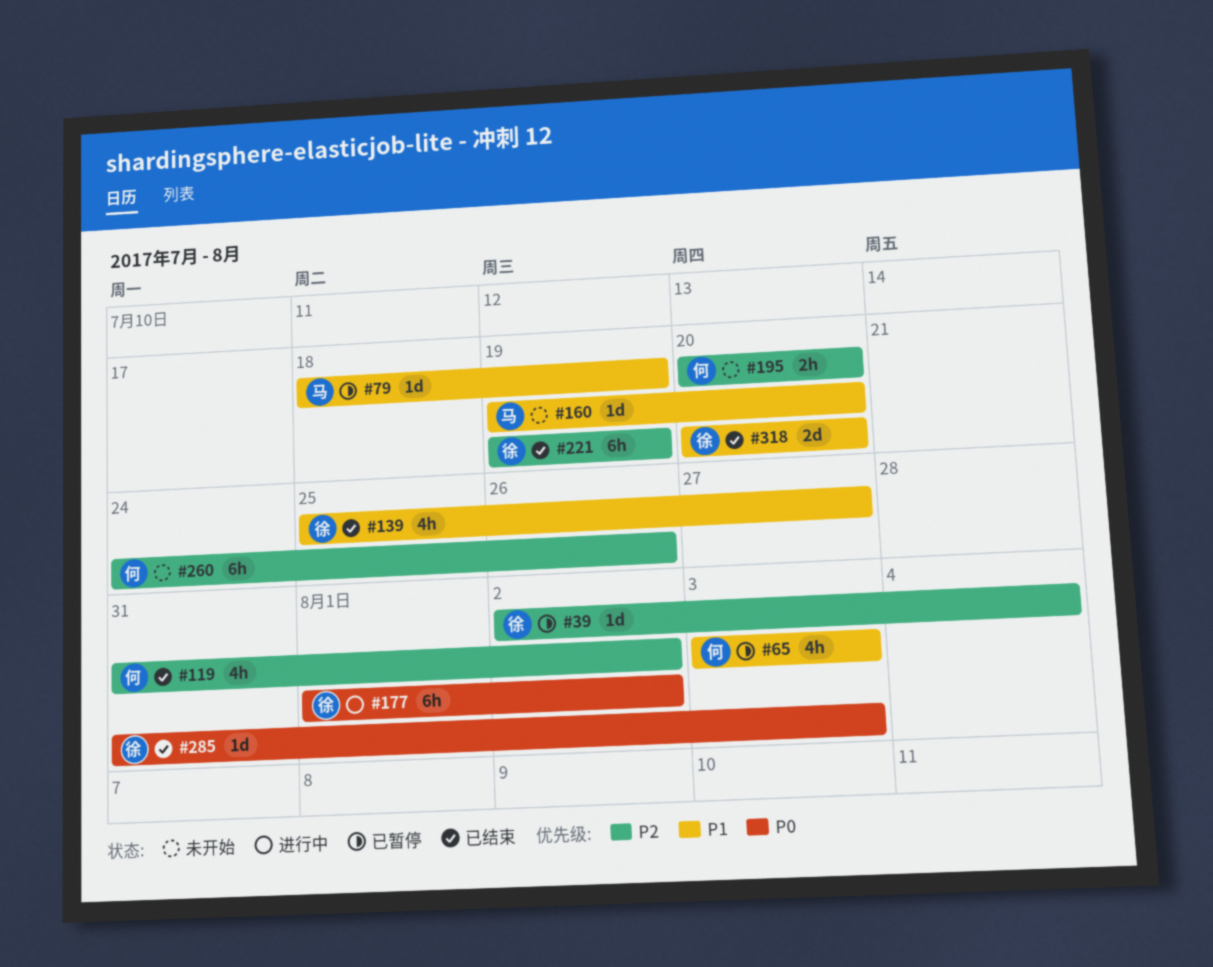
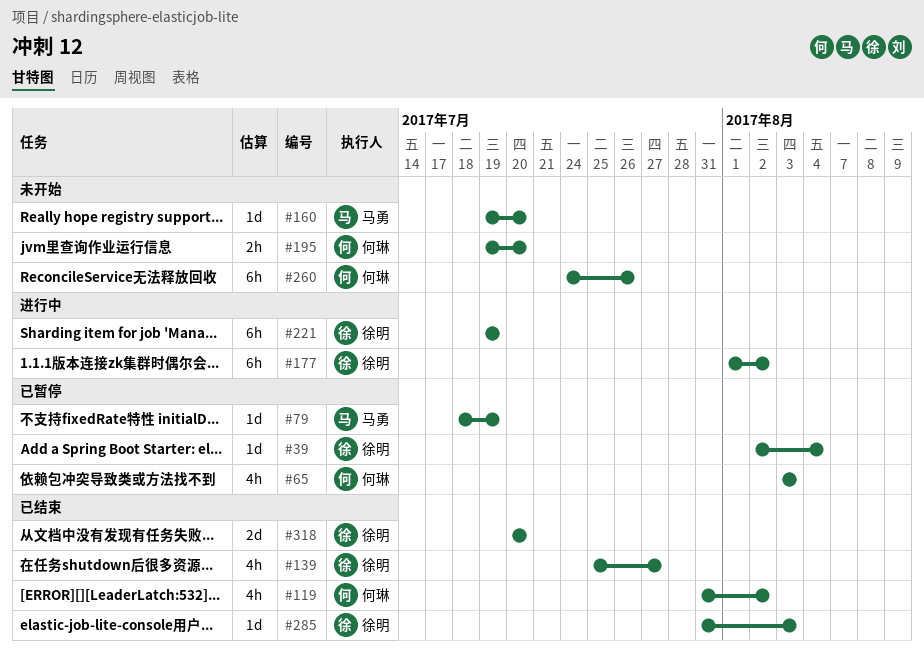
#195, start: Jul 20 -> Jul 19
#221, status: 已结束 -> 进行中

